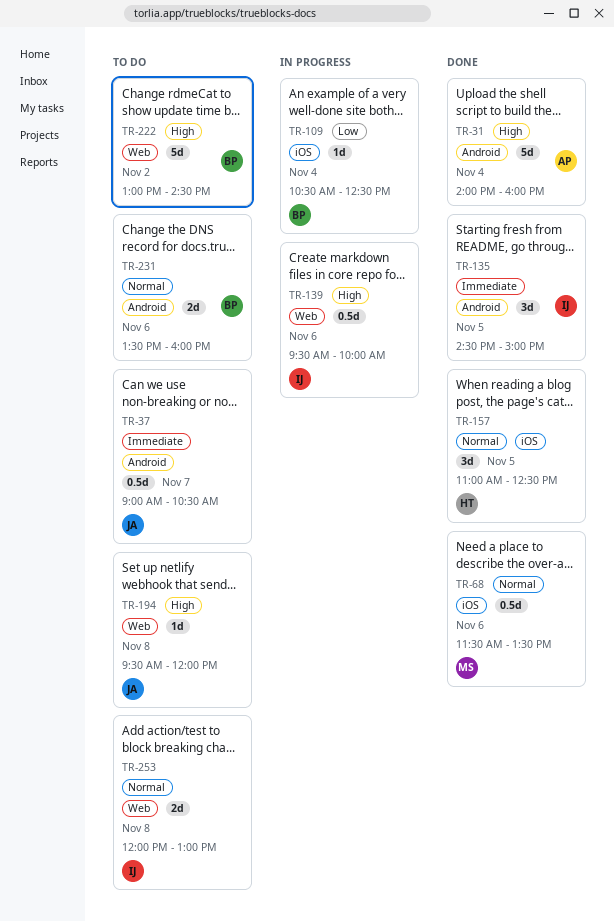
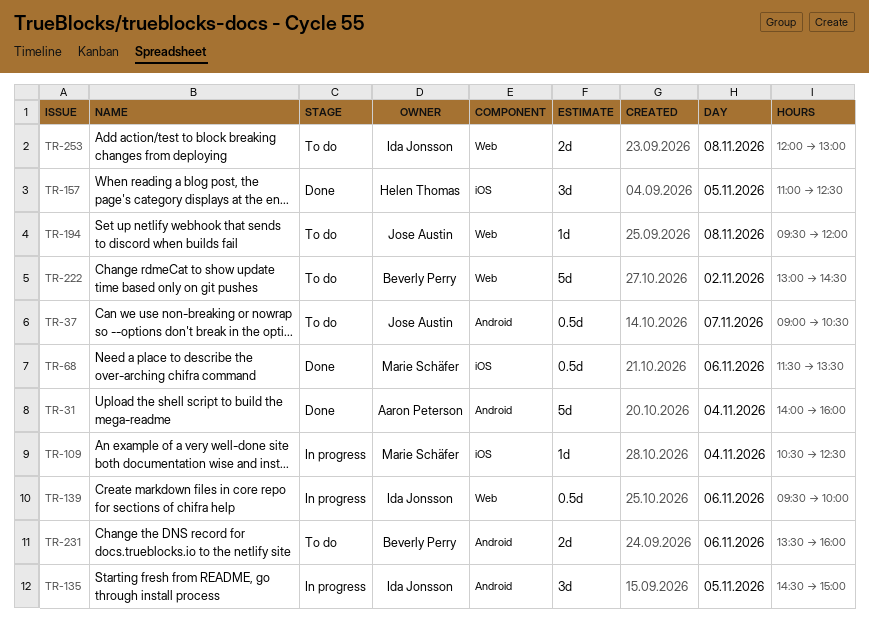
TR-109, owner: Beverly Perry -> Marie Schäfer
TR-135, status: Done -> In progress

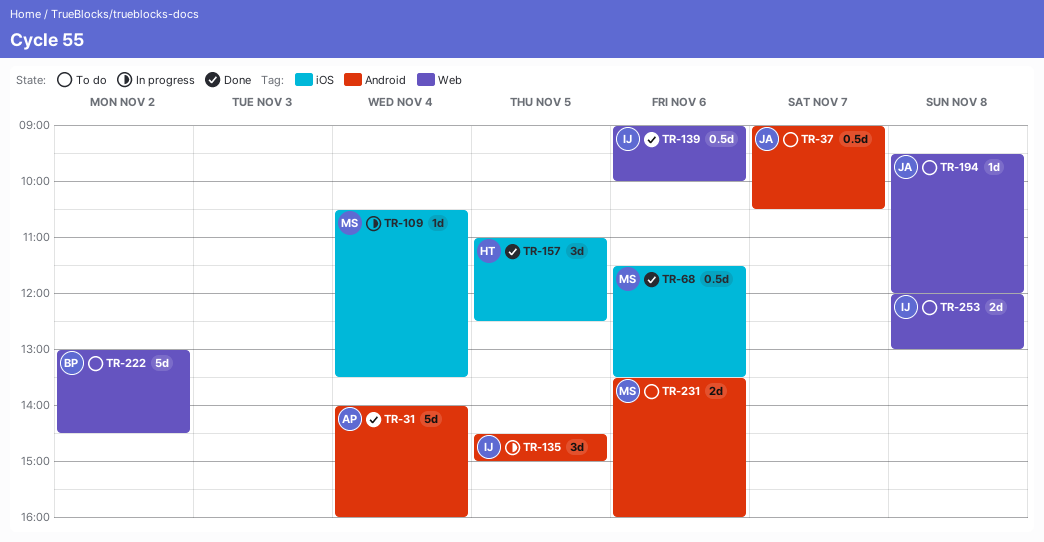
TR-109, ends: 12:30 -> 13:30
TR-139, status: In progress -> Done
TR-139, begins: 09:30 -> 09:00
TR-231, owner: Beverly Perry -> Marie Schäfer

